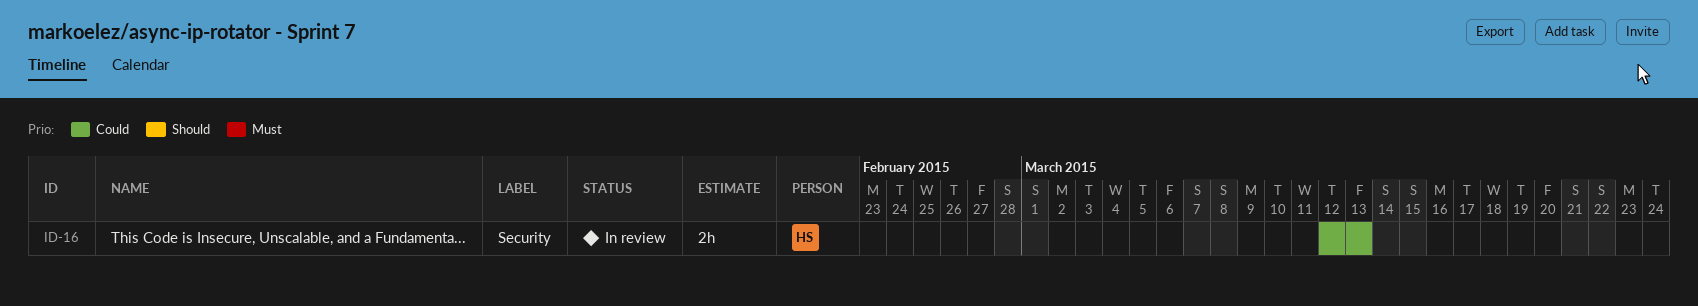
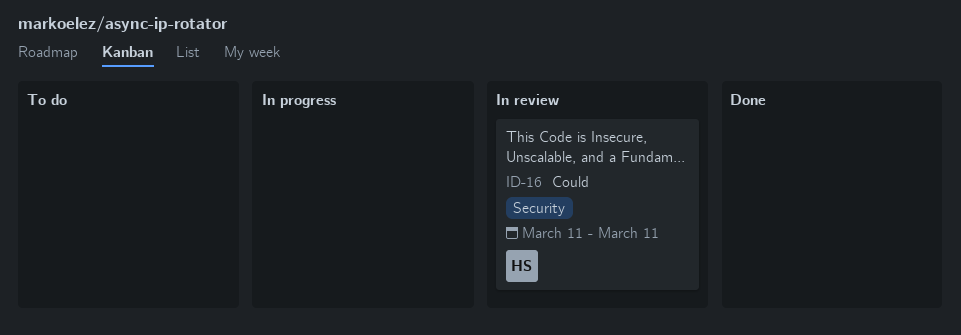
ID-16, start: Mar 12 -> Mar 11
ID-16, due: Mar 13 -> Mar 11

